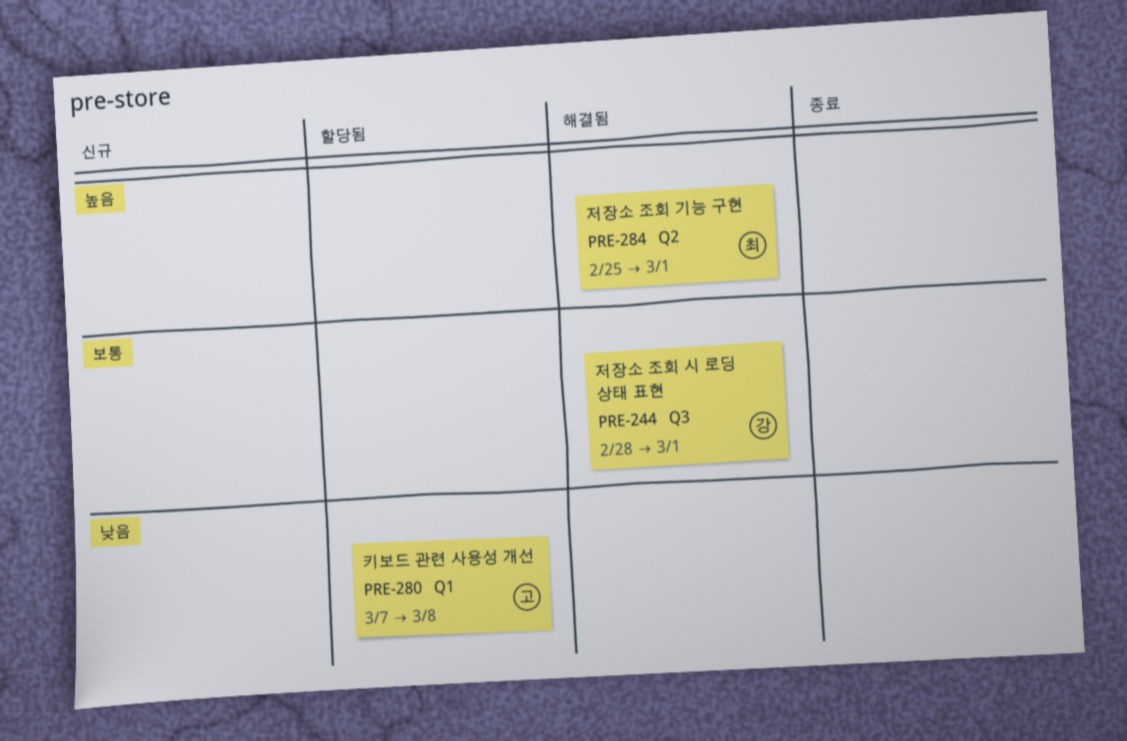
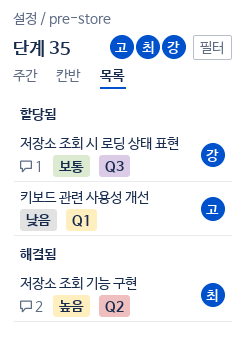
저장소 조회 시 로딩 상태 표현, status: 해결됨 -> 할당됨

